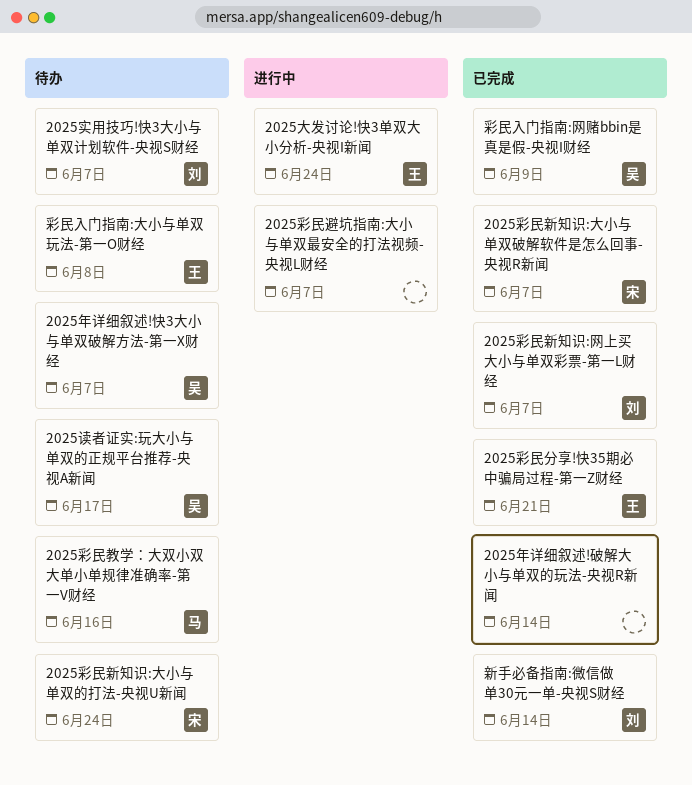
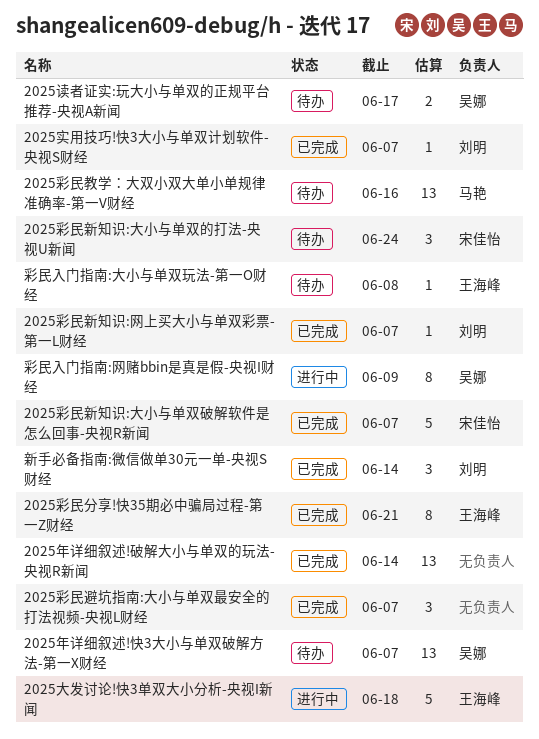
2025大发讨论!快3单双大小分析-央视I新闻, due: Jun 24 -> Jun 18
2025实用技巧!快3大小与单双计划软件-央视S财经, status: 待办 -> 已完成
2025彩民避坑指南:大小与单双最安全的打法视频-央视L财经, status: 进行中 -> 已完成
彩民入门指南:网赌bbin是真是假-央视I财经, status: 已完成 -> 进行中

